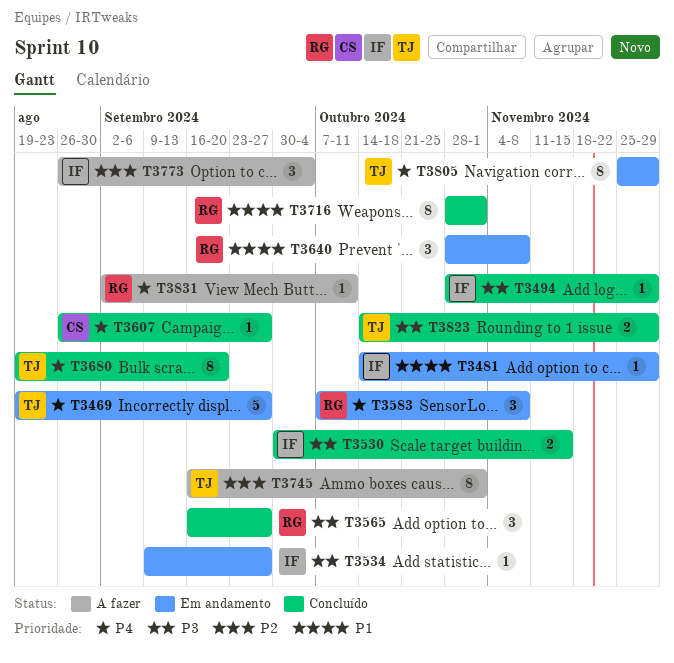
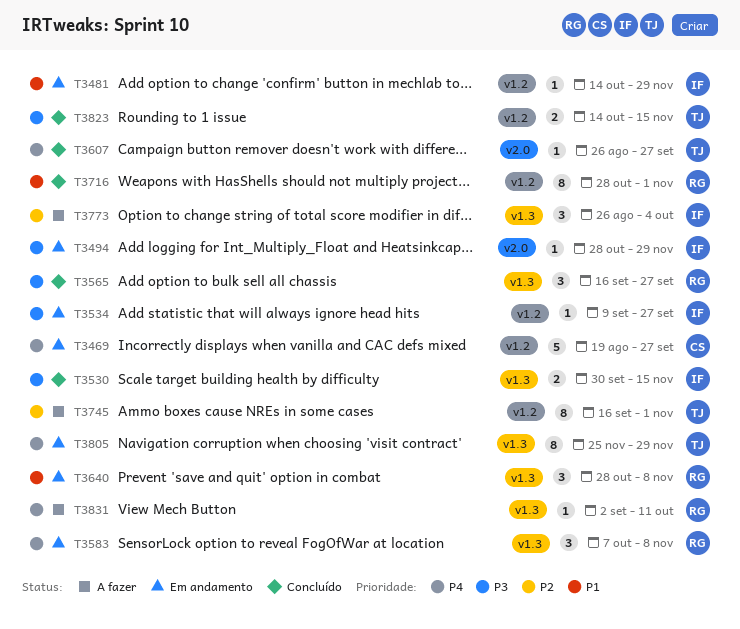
T3469, owner: TJ -> CS
T3494, status: Concluído -> Em andamento
T3607, owner: CS -> TJ
T3680: present -> none
T3823, due: Nov 29 -> Nov 15

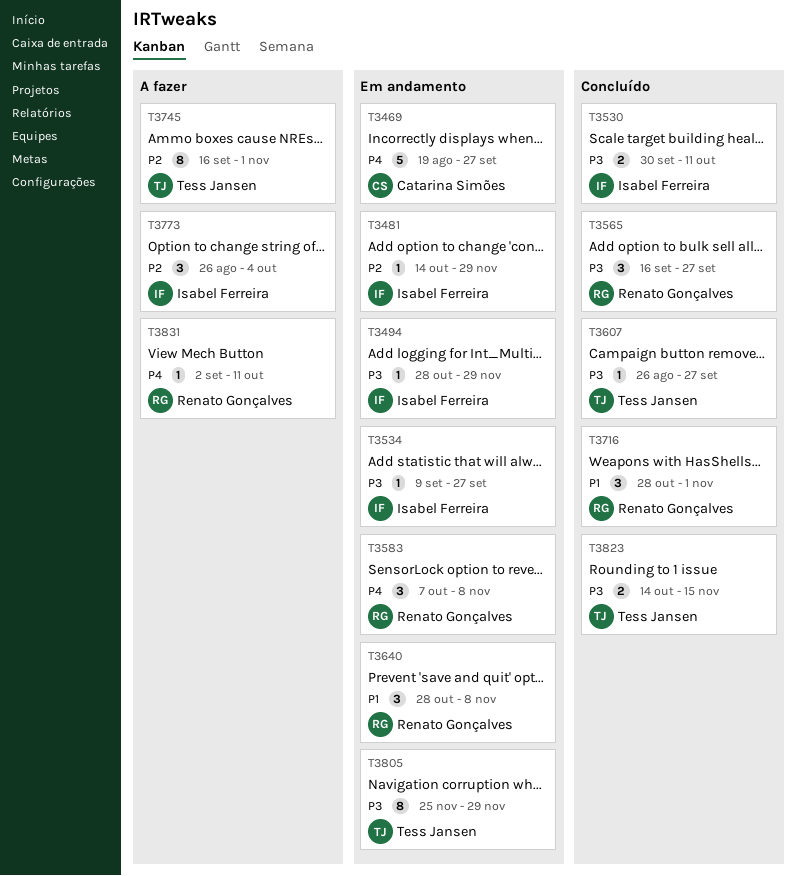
T3481, priority: P1 -> P2
T3530, due: Nov 15 -> Oct 11
T3607, priority: P4 -> P3
T3716, estimate: 8 -> 3
T3805, priority: P4 -> P3

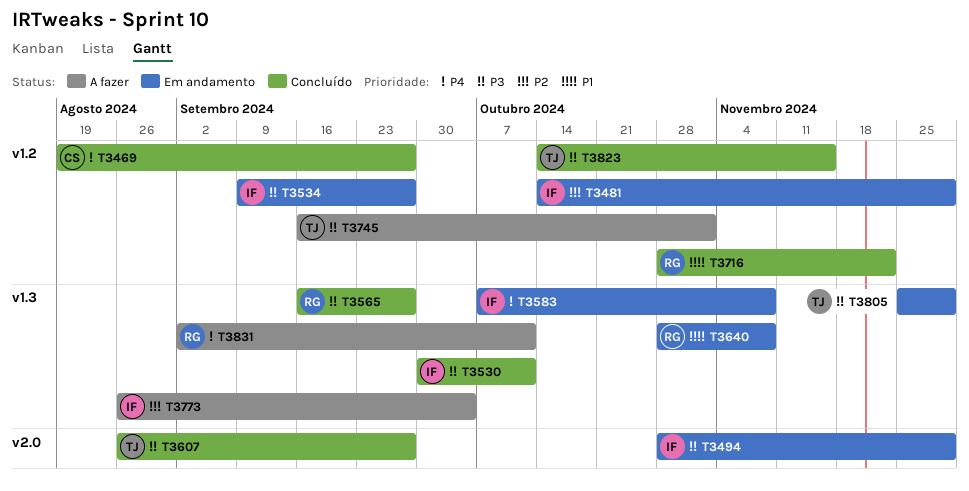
T3469, status: Em andamento -> Concluído
T3583, owner: Renato Gonçalves -> Isabel Ferreira
T3716, due: Nov 1 -> Nov 22
T3745, priority: P2 -> P3

